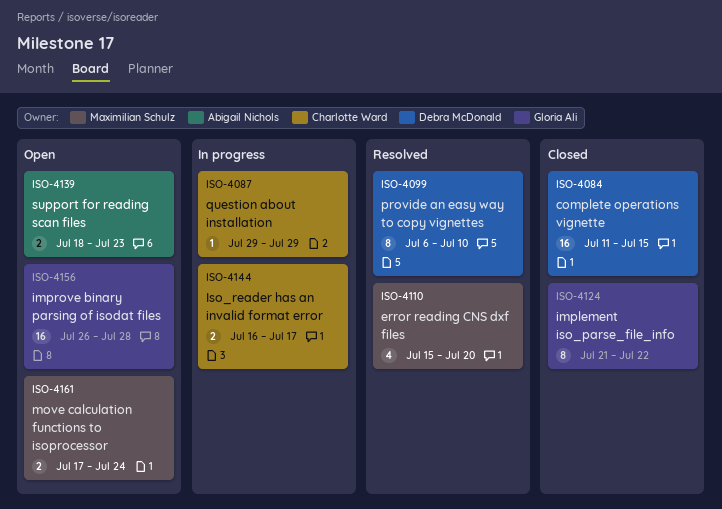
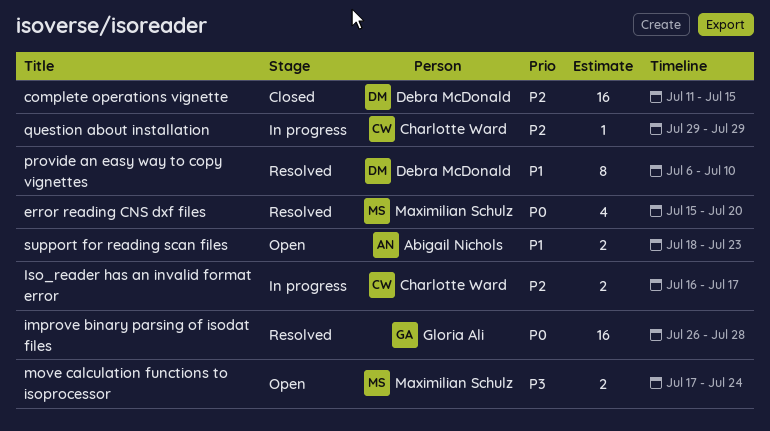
implement iso_parse_file_info: present -> none
improve binary parsing of isodat files, status: Open -> Resolved

